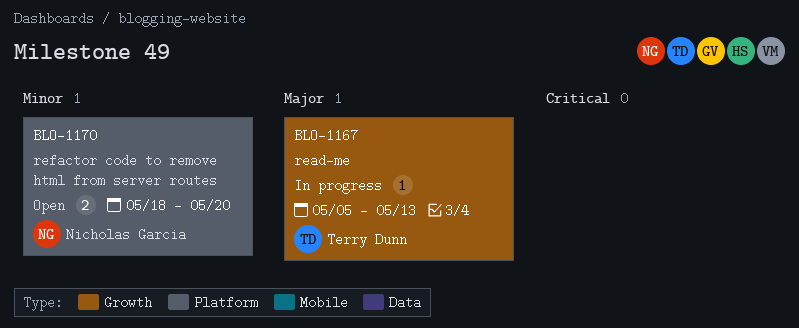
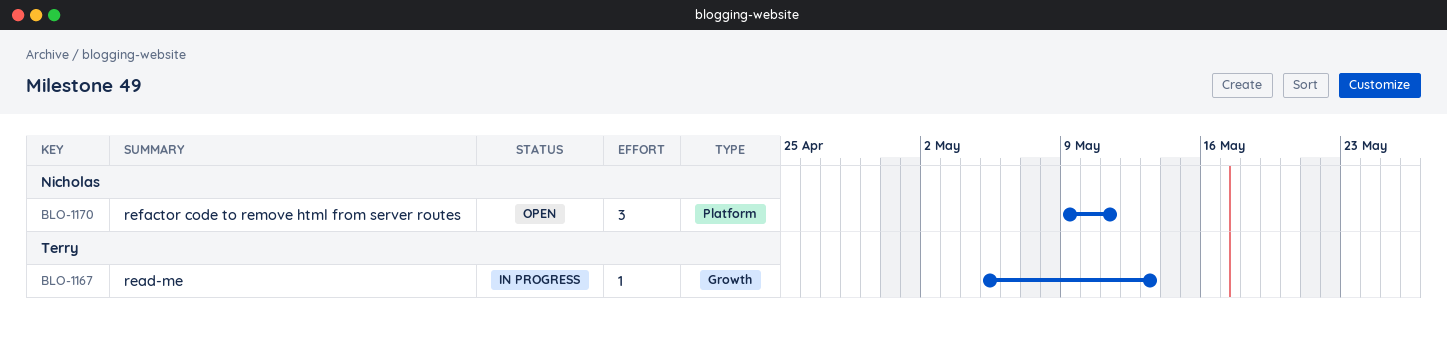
BLO-1170, estimate: 2 -> 3
BLO-1170, start: May 18 -> May 9
BLO-1170, due: May 20 -> May 11

